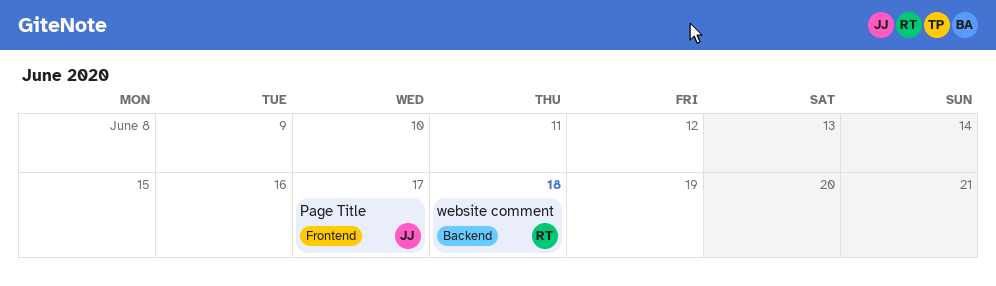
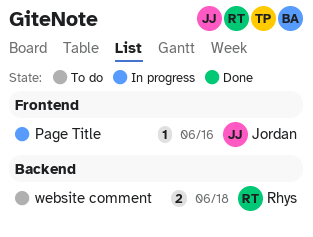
Page Title, due: Jun 17 -> Jun 16

